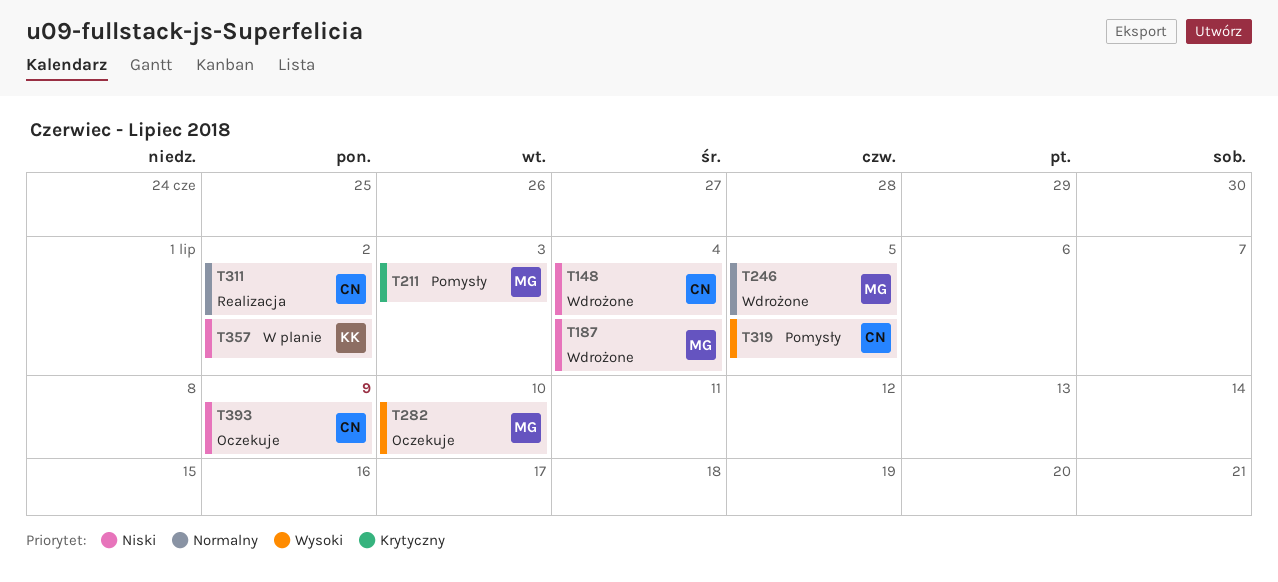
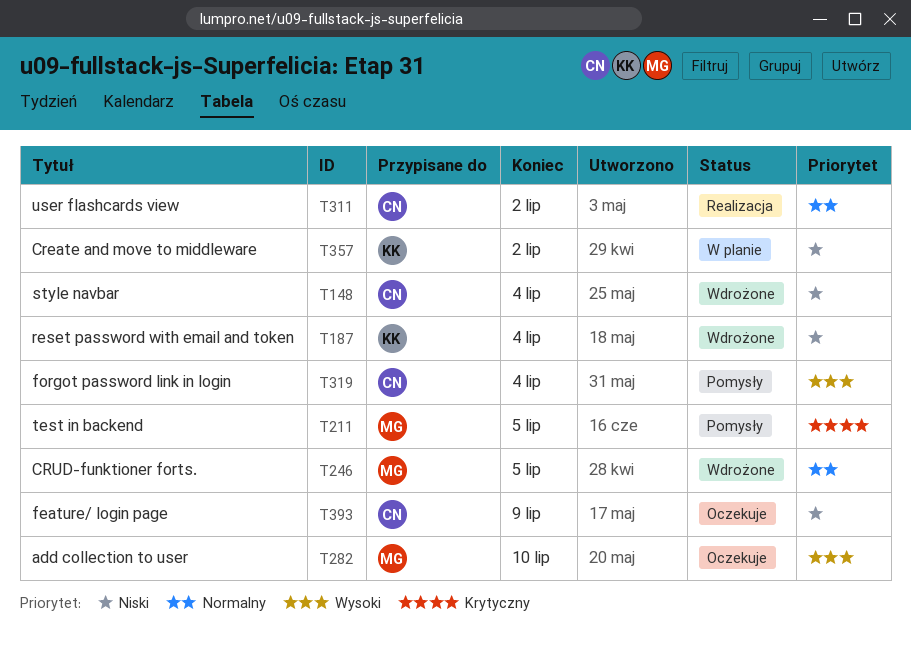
T187, owner: MG -> KK
T211, due: Jul 3 -> Jul 5
T319, due: Jul 5 -> Jul 4

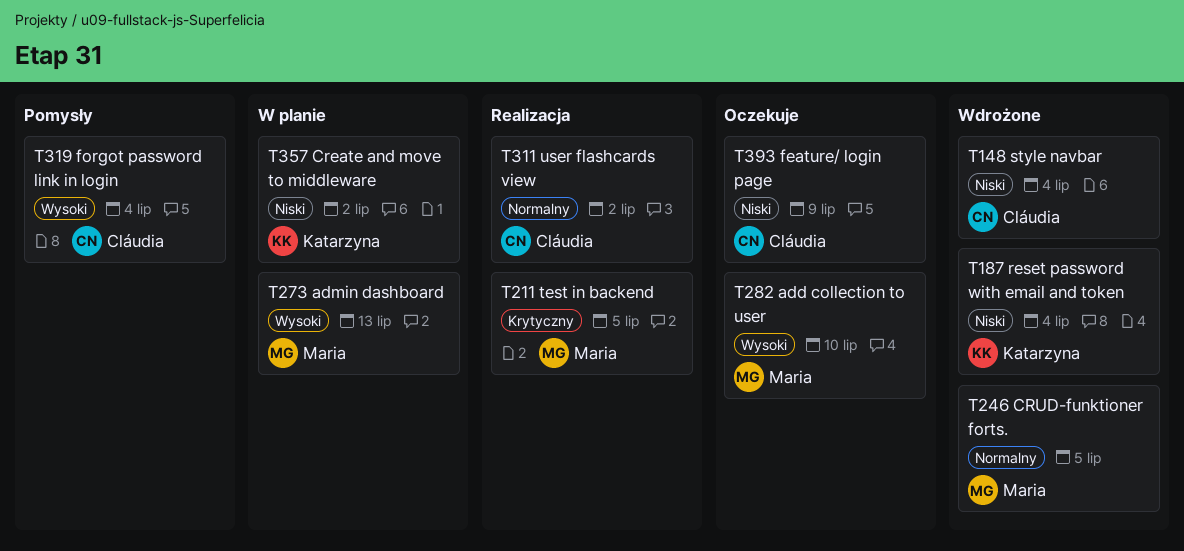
T211, status: Pomysły -> Realizacja
T273: none -> present

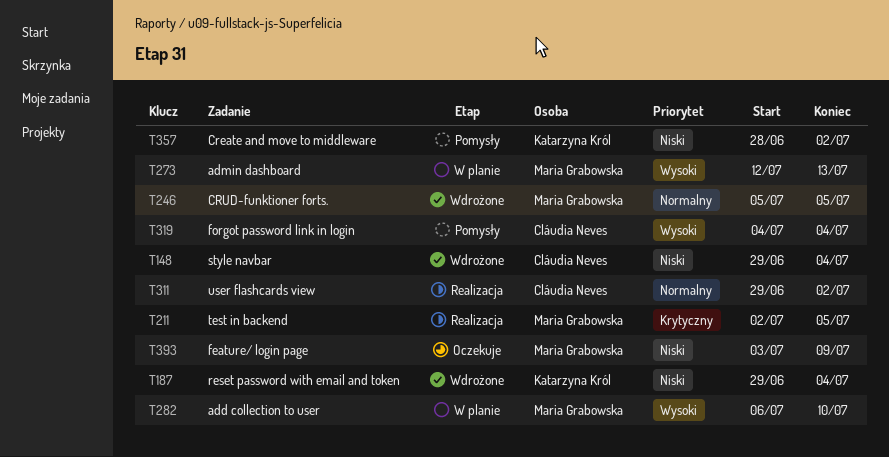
T282, status: Oczekuje -> W planie
T357, status: W planie -> Pomysły
T393, owner: Cláudia Neves -> Maria Grabowska

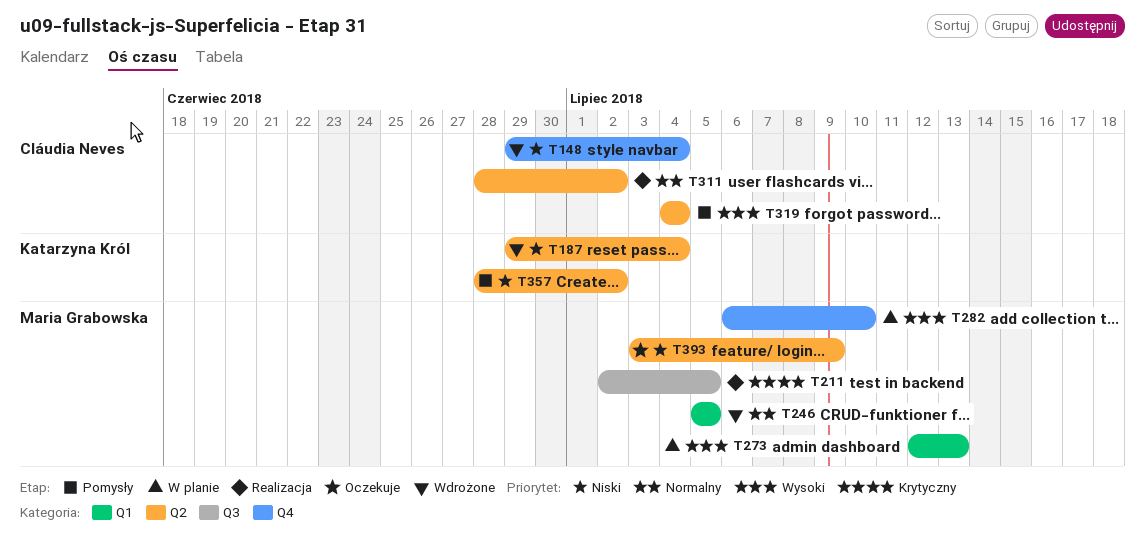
T311, start: Jun 29 -> Jun 28

